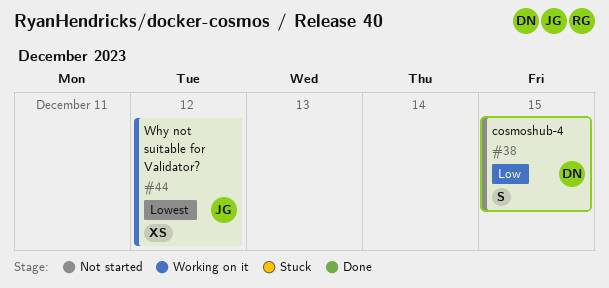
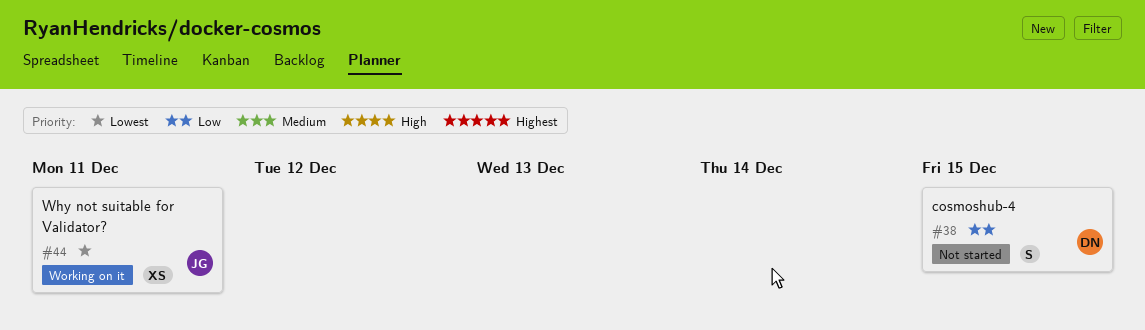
#44, due: Dec 12 -> Dec 11

